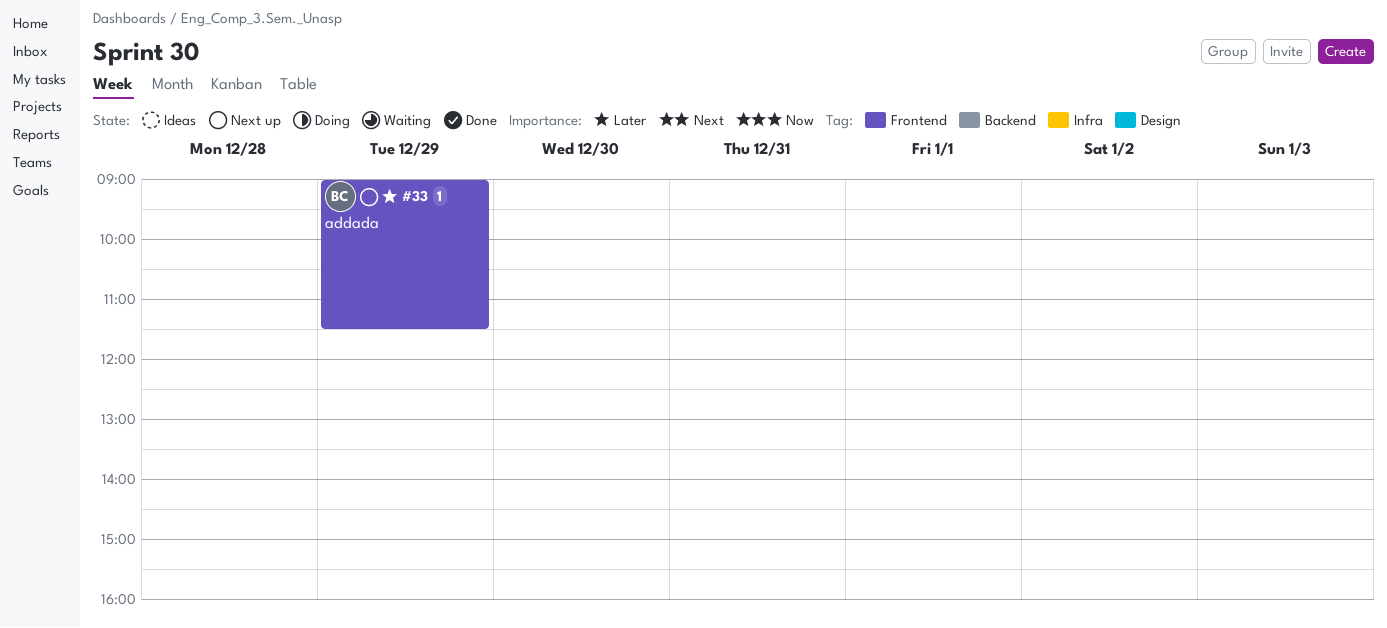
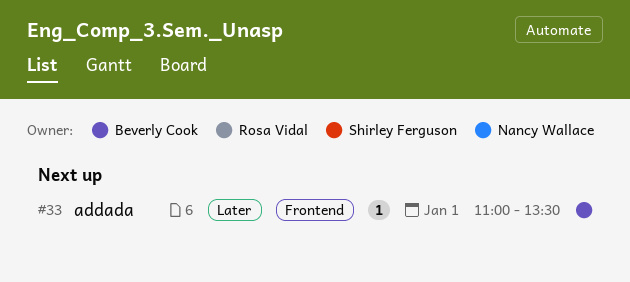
#33, day: Dec 29 -> Jan 1
#33, begins: 09:00 -> 11:00
#33, ends: 11:30 -> 13:30

